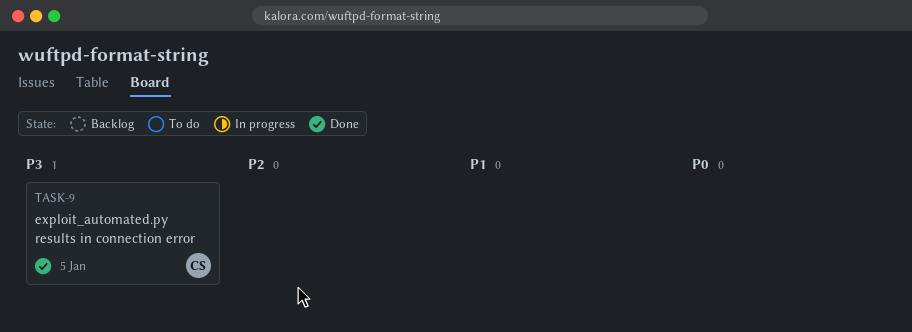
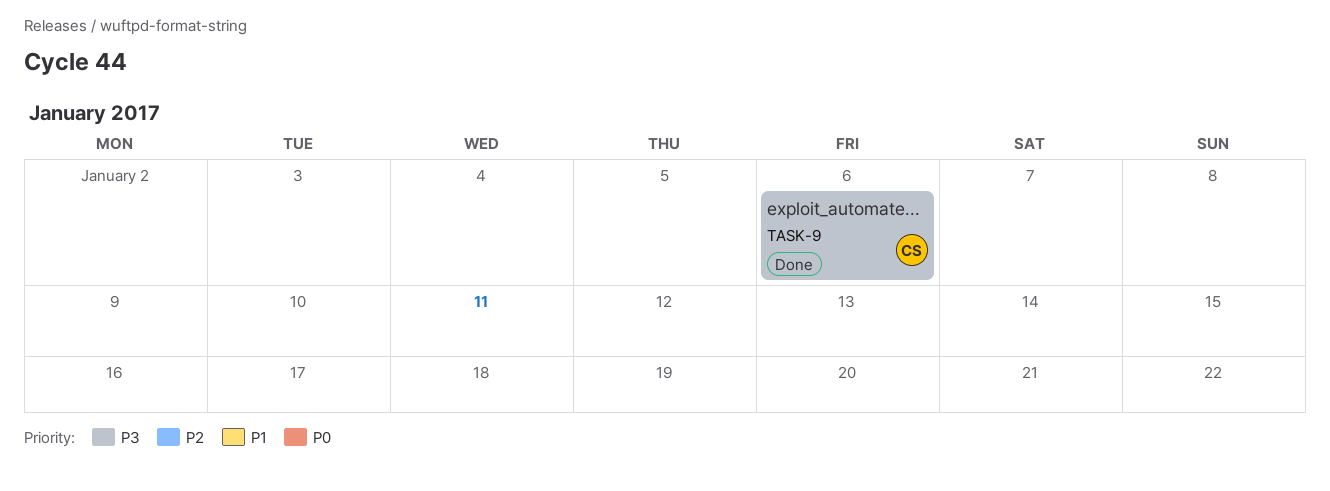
TASK-9, due: Jan 5 -> Jan 6

